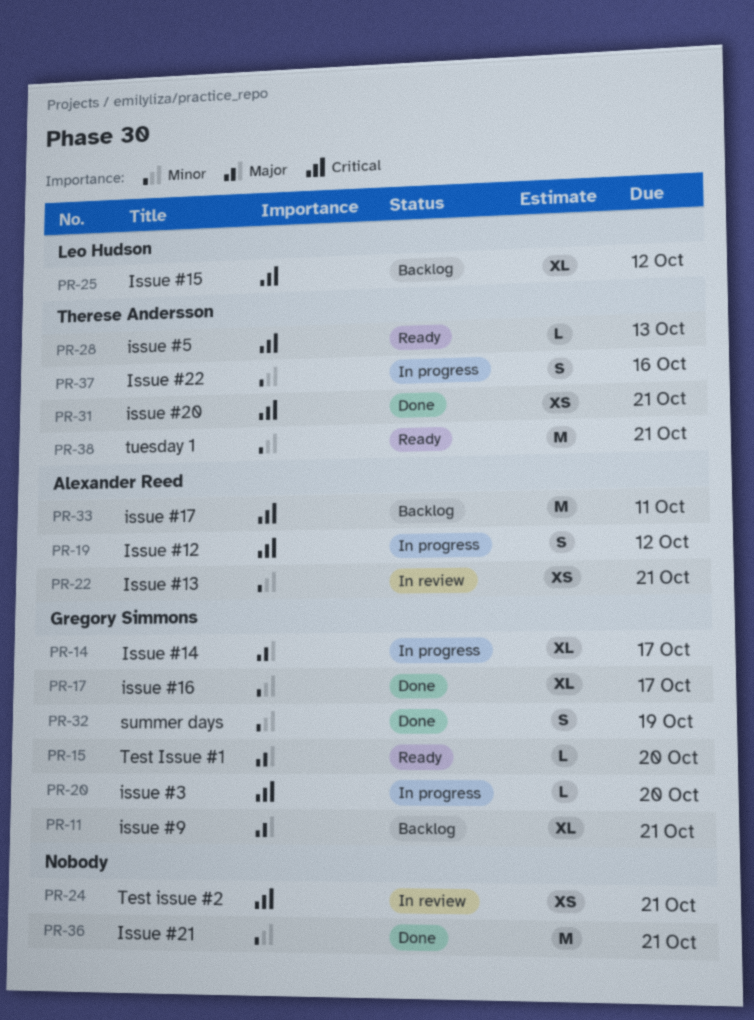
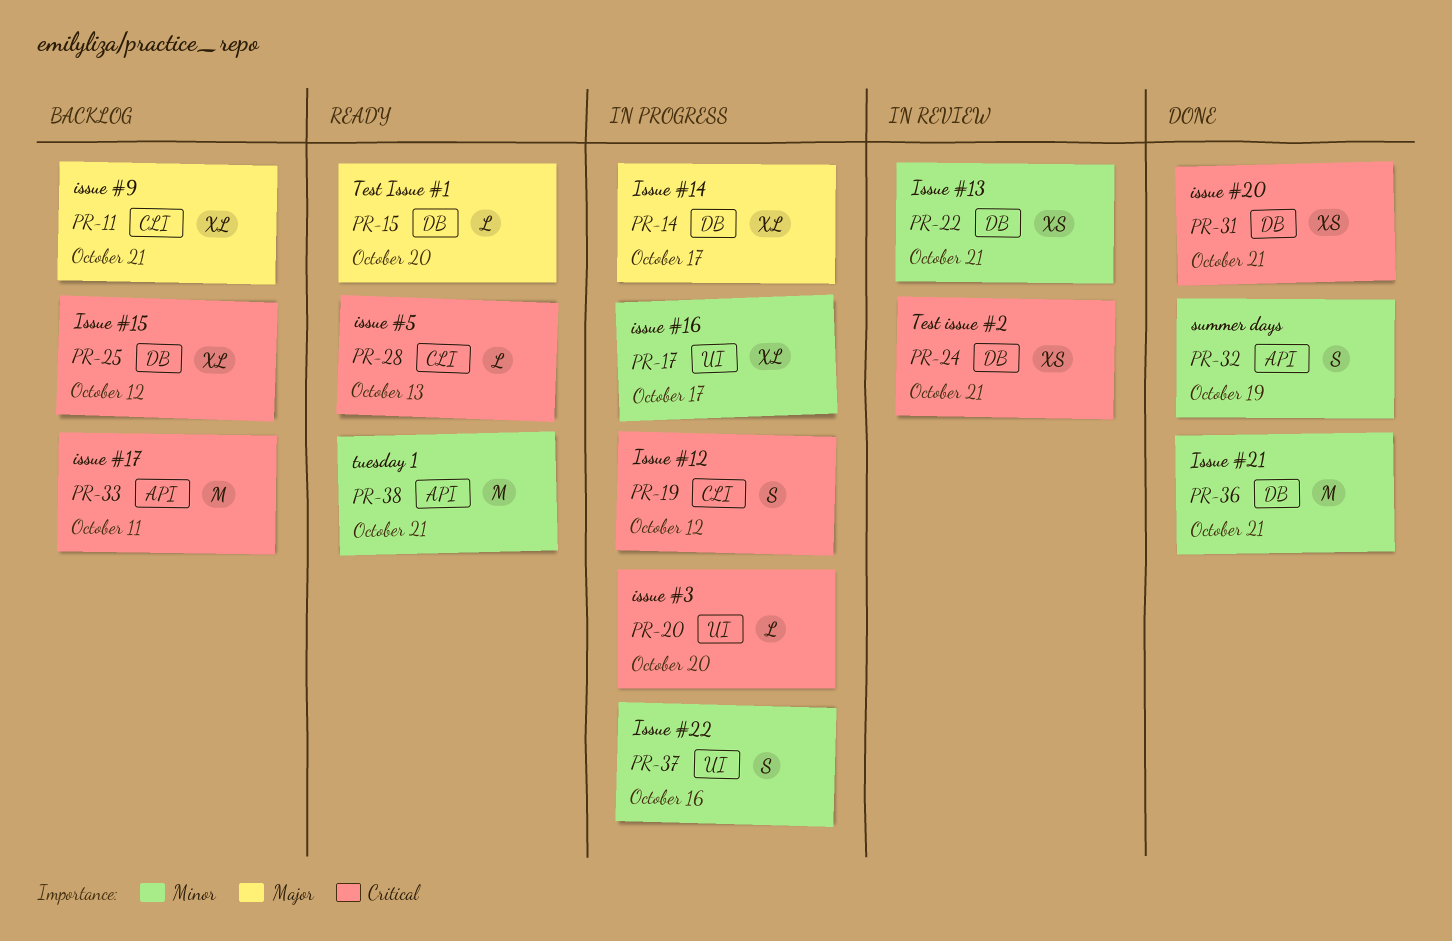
PR-17, status: Done -> In progress

